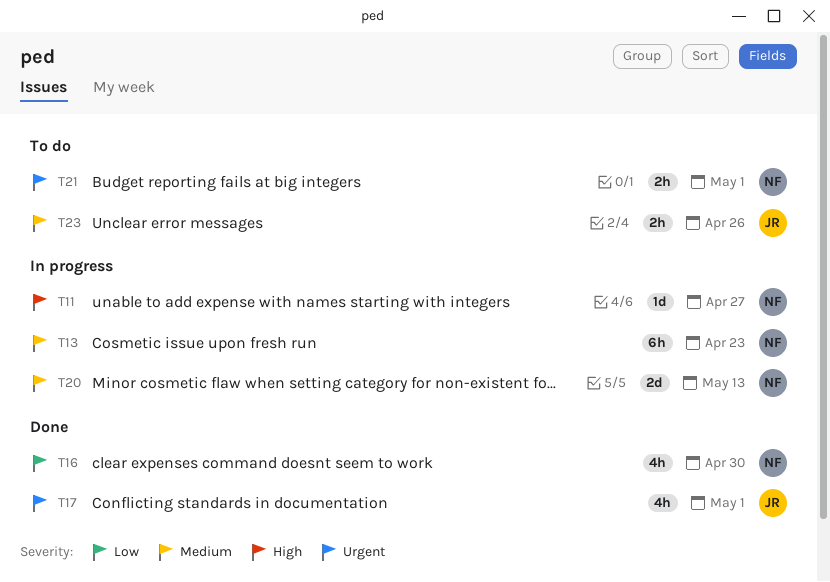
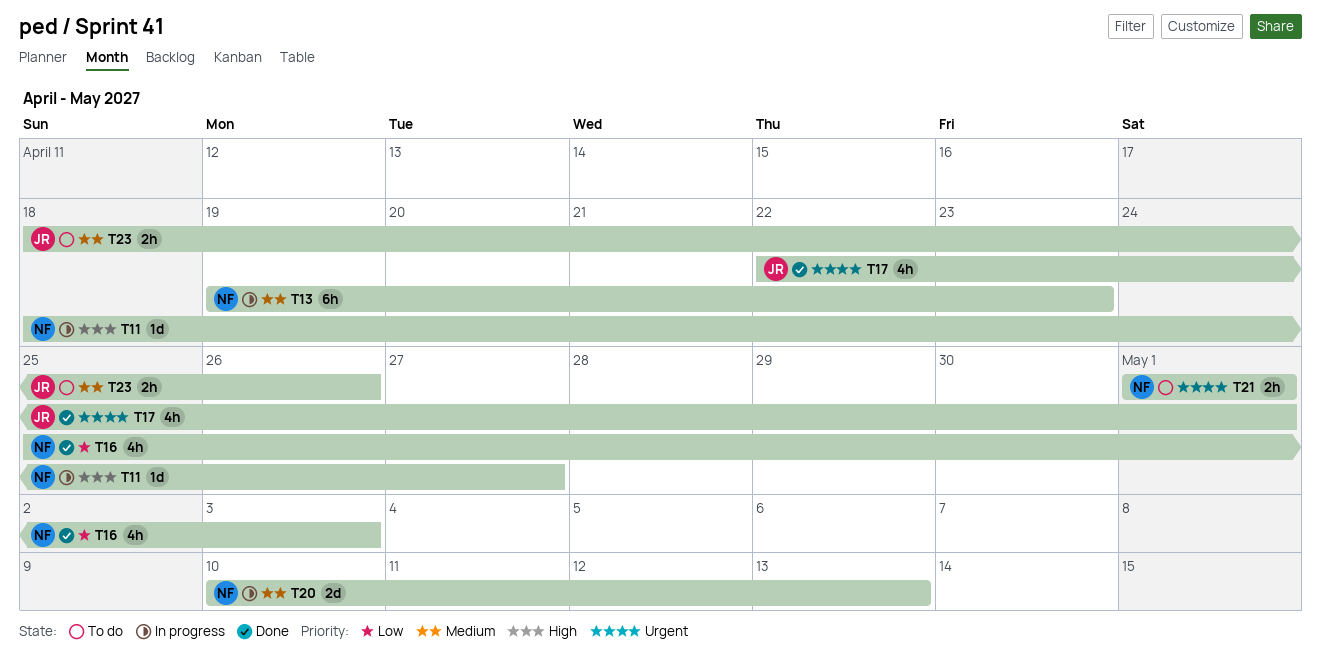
T16, due: Apr 30 -> May 3

